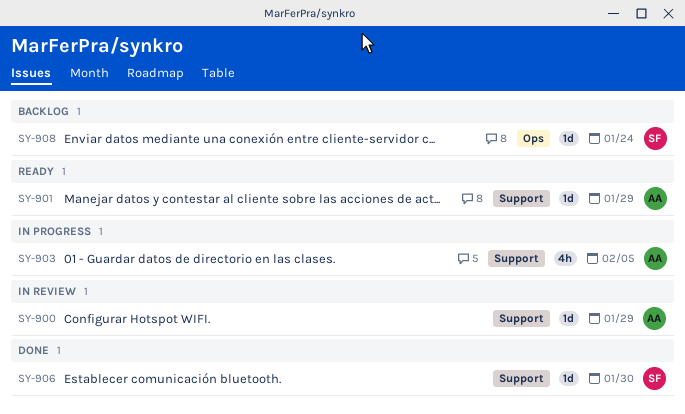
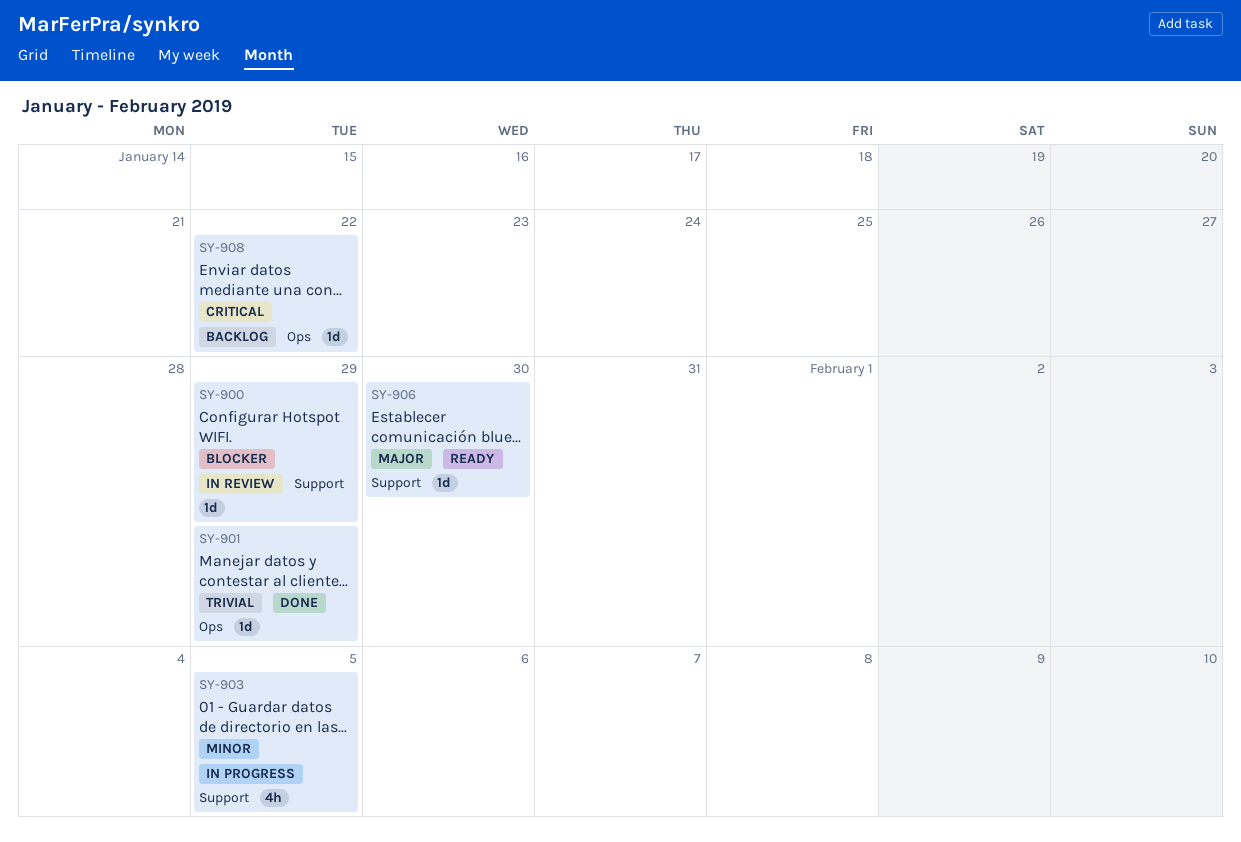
SY-901, status: Ready -> Done
SY-901, label: Support -> Ops
SY-906, status: Done -> Ready
SY-908, due: Jan 24 -> Jan 22

